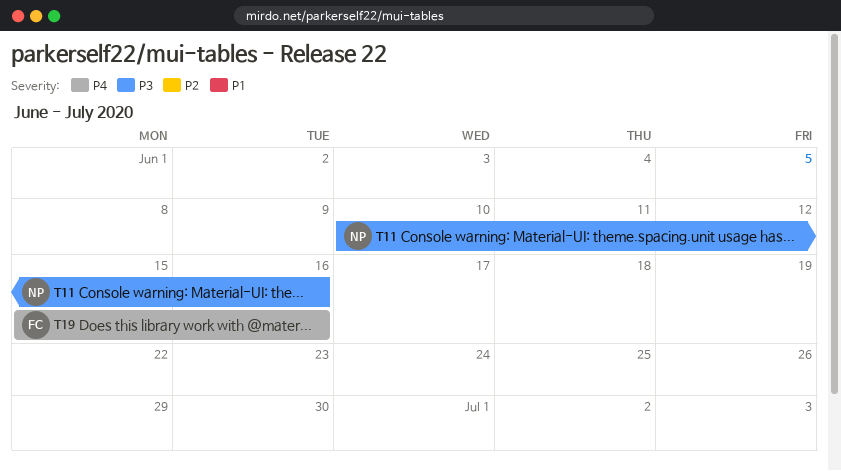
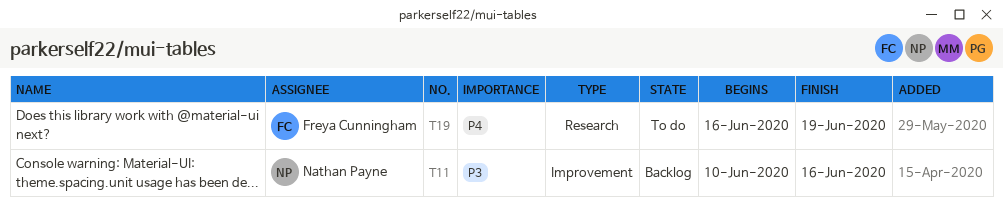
T19, start: Jun 15 -> Jun 16
T19, due: Jun 16 -> Jun 19

